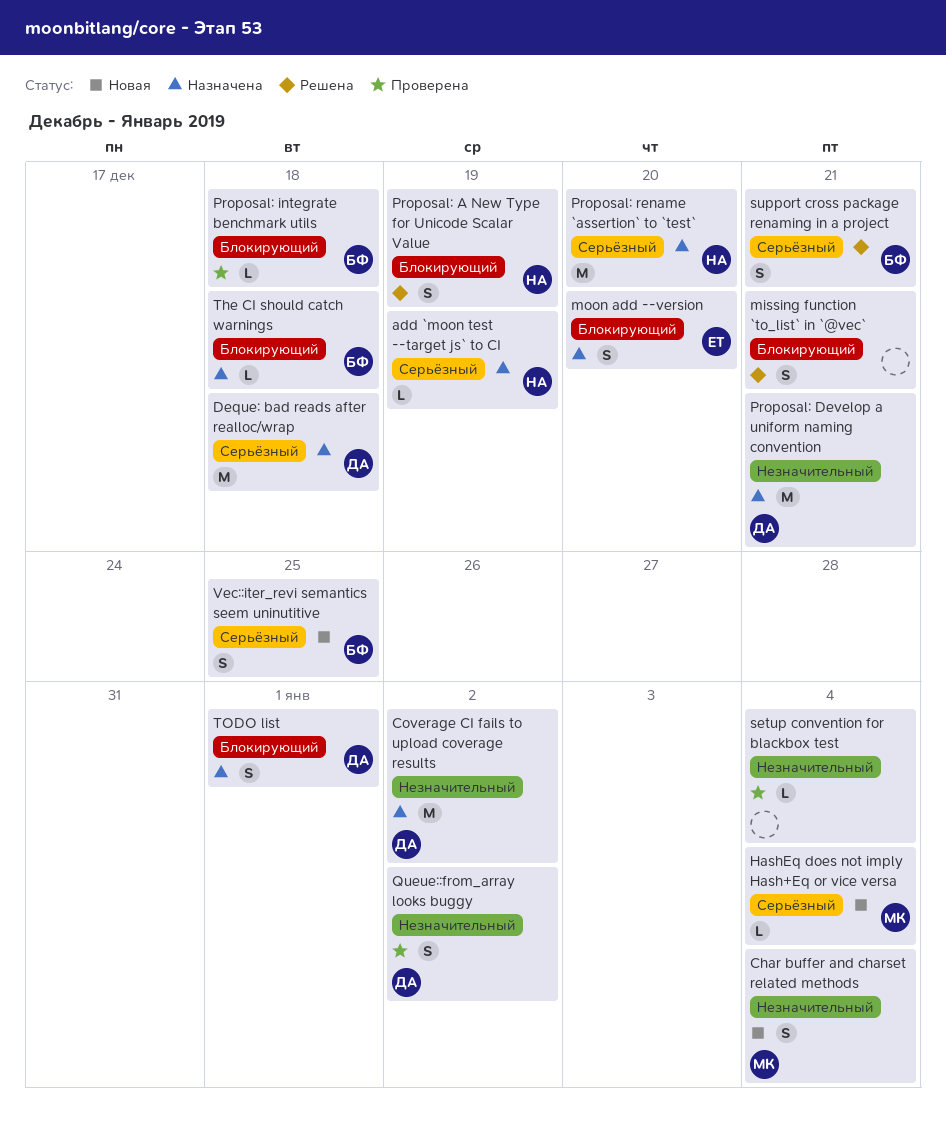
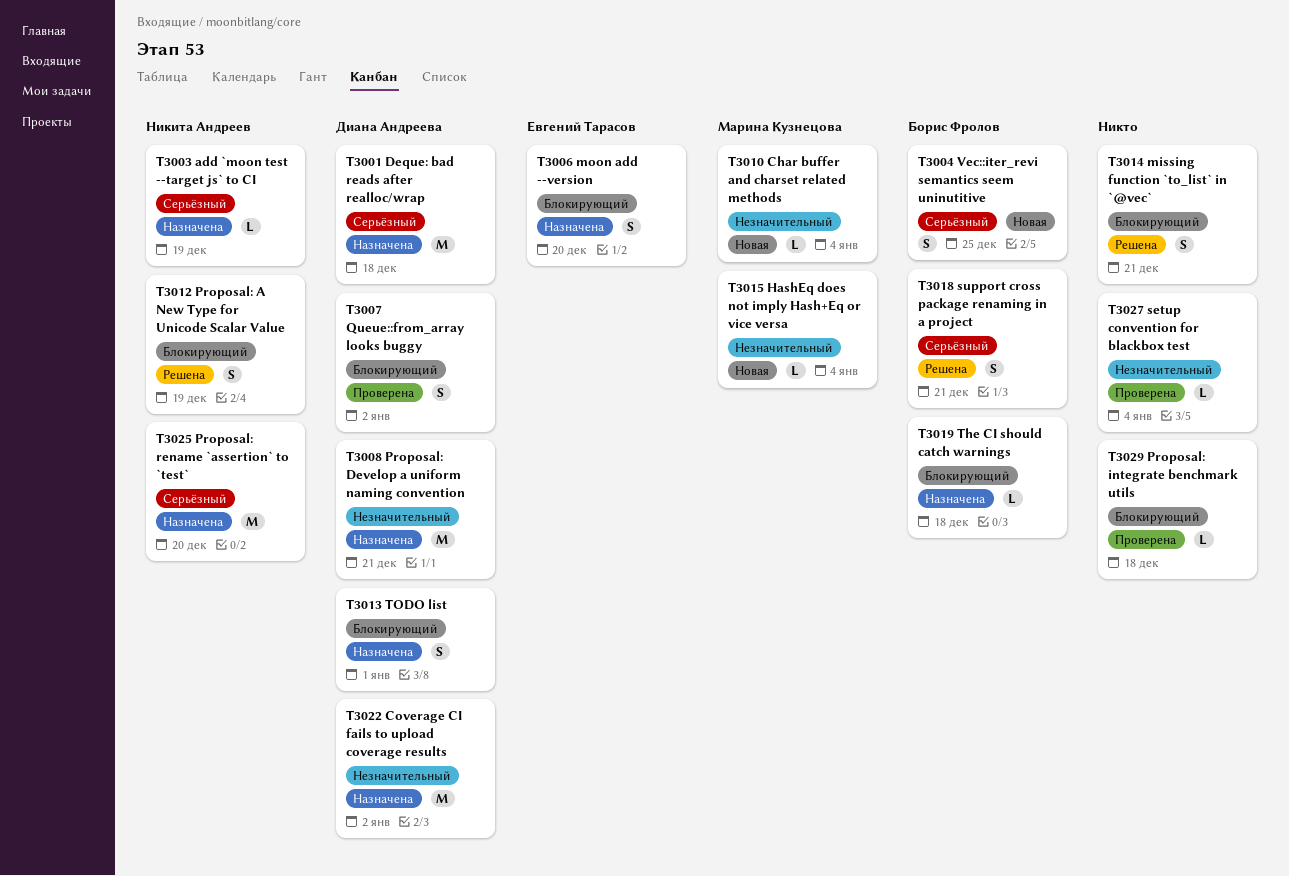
Char buffer and charset related methods, estimate: S -> L
HashEq does not imply Hash+Eq or vice versa, priority: Серьёзный -> Незначительный
Proposal: integrate benchmark utils, owner: Борис Фролов -> none
Queue::from_array looks buggy, priority: Незначительный -> Блокирующий

